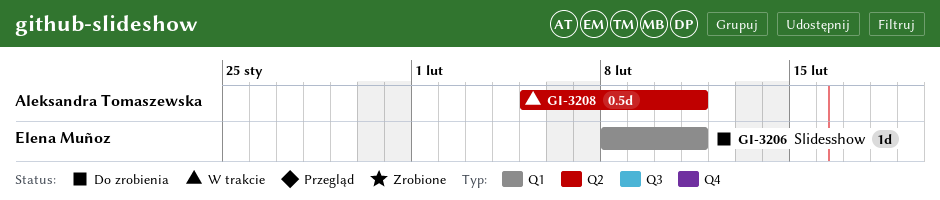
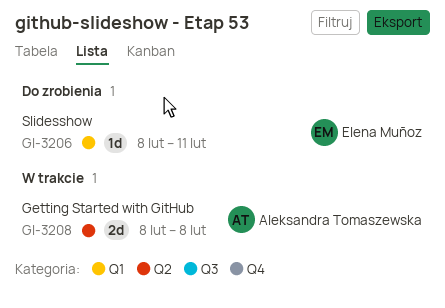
GI-3208, estimate: 0.5d -> 2d
GI-3208, start: Feb 5 -> Feb 8
GI-3208, due: Feb 11 -> Feb 8

